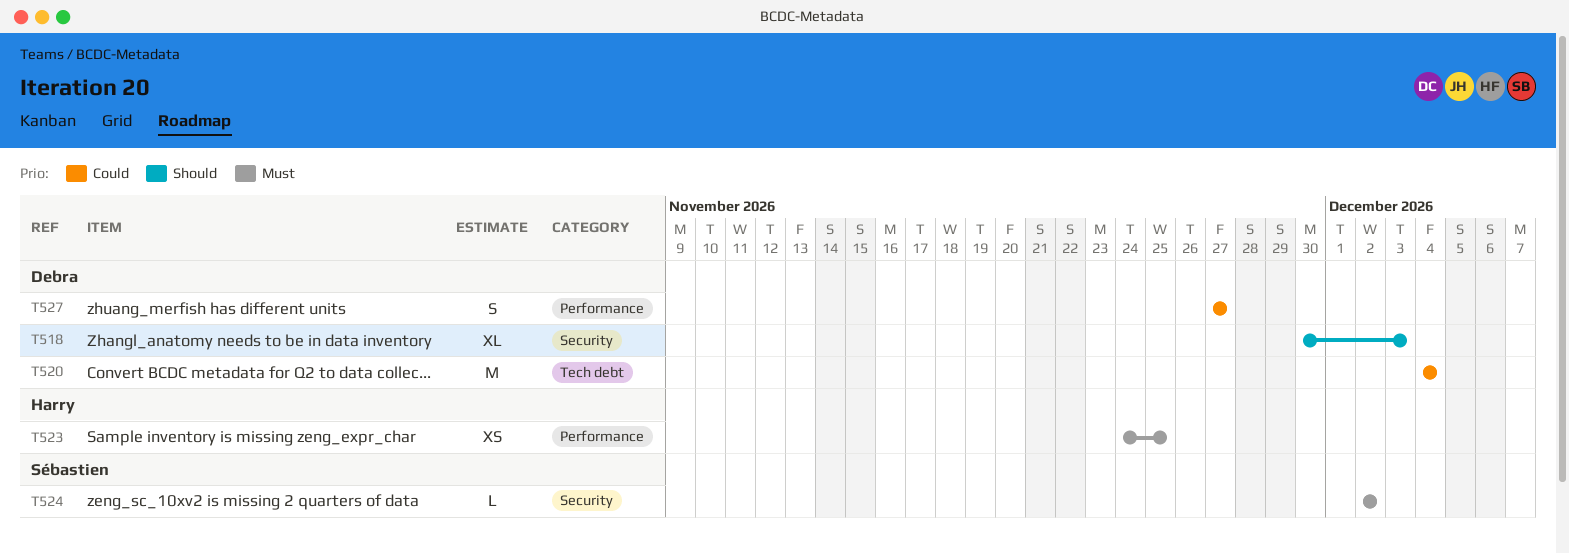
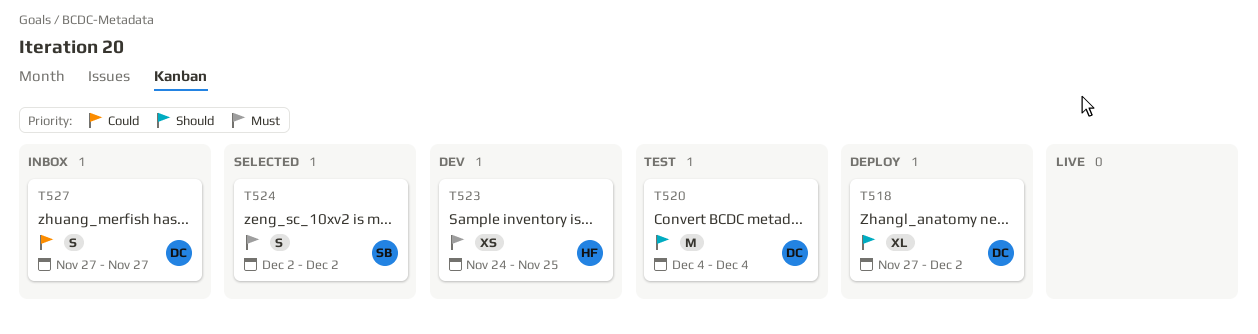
T518, start: Nov 30 -> Nov 27
T518, due: Dec 3 -> Dec 2
T520, priority: Could -> Should
T524, estimate: L -> S

